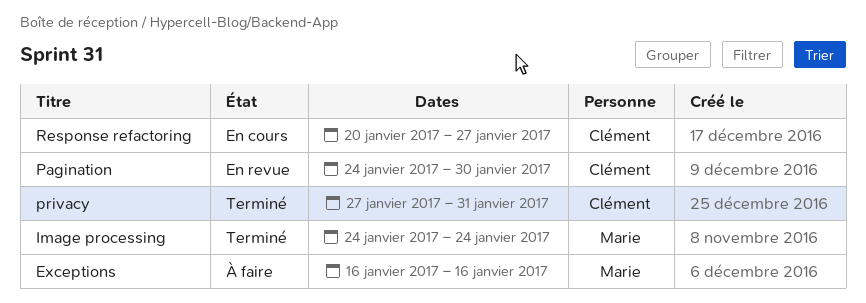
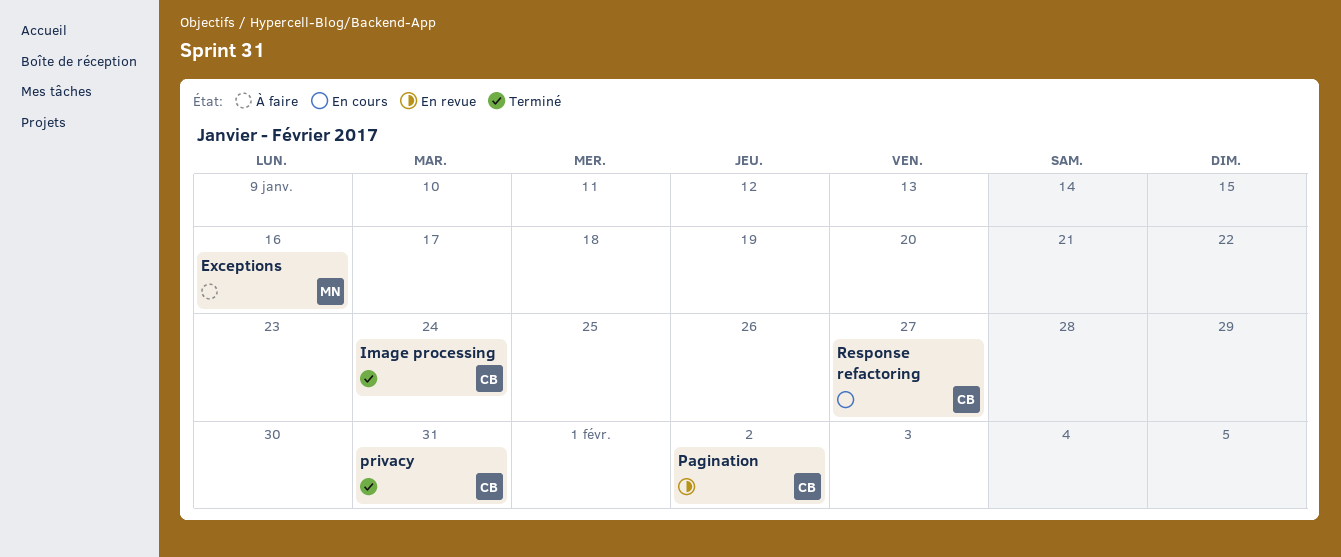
Image processing, owner: Marie -> Clément
Pagination, due: Jan 30 -> Feb 2

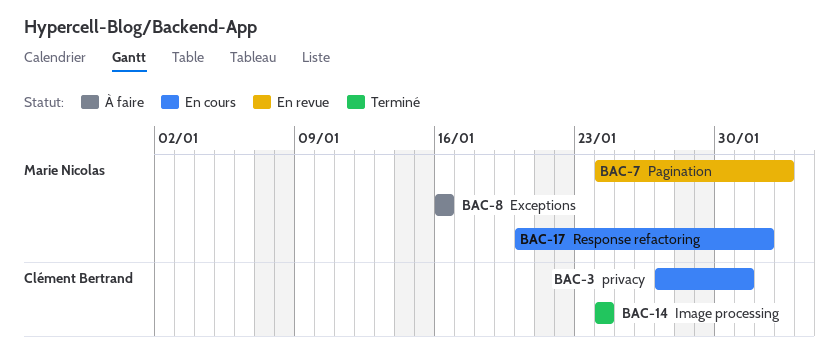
Pagination, owner: Clément Bertrand -> Marie Nicolas
privacy, status: Terminé -> En cours
Response refactoring, owner: Clément Bertrand -> Marie Nicolas
Response refactoring, due: Jan 27 -> Feb 1

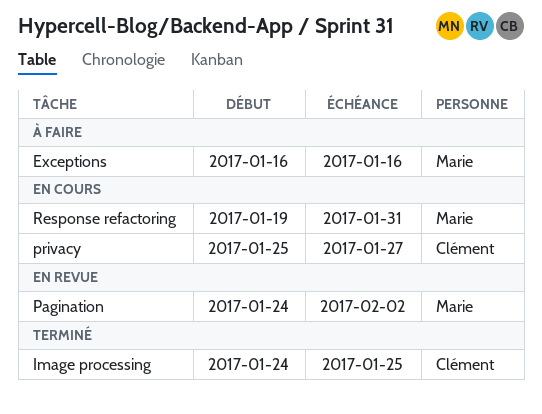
Image processing, due: Jan 24 -> Jan 25
privacy, start: Jan 27 -> Jan 25
privacy, due: Jan 31 -> Jan 27
Response refactoring, start: Jan 20 -> Jan 19
Response refactoring, due: Feb 1 -> Jan 31

